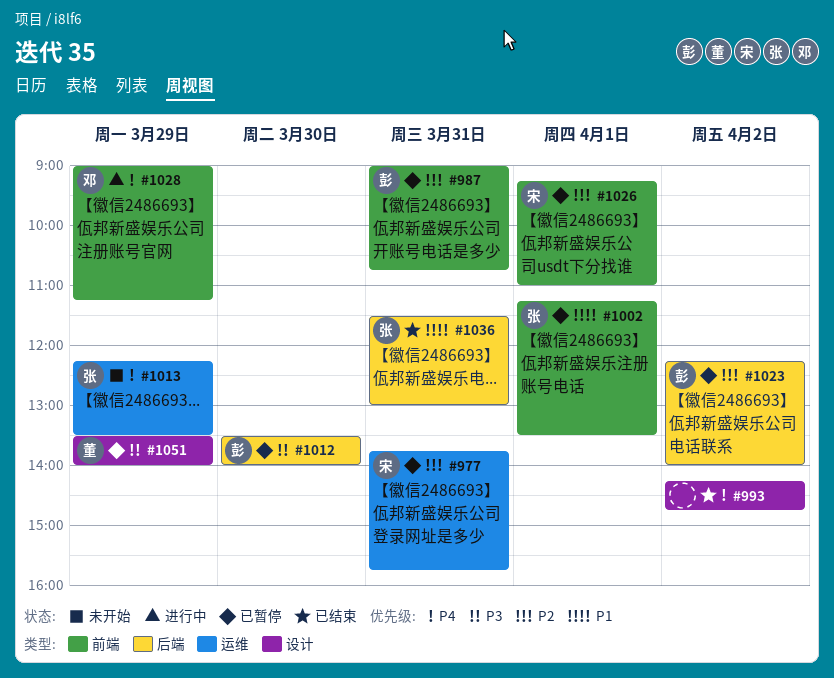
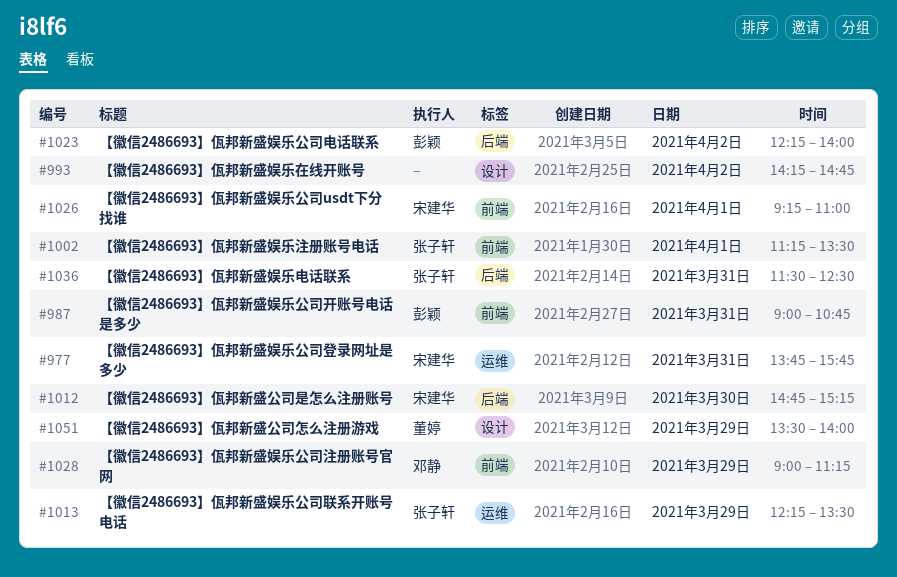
#1012, owner: 彭颖 -> 宋建华
#1012, begins: 13:30 -> 14:45
#1012, ends: 14:00 -> 15:15
#1036, ends: 13:00 -> 12:30

